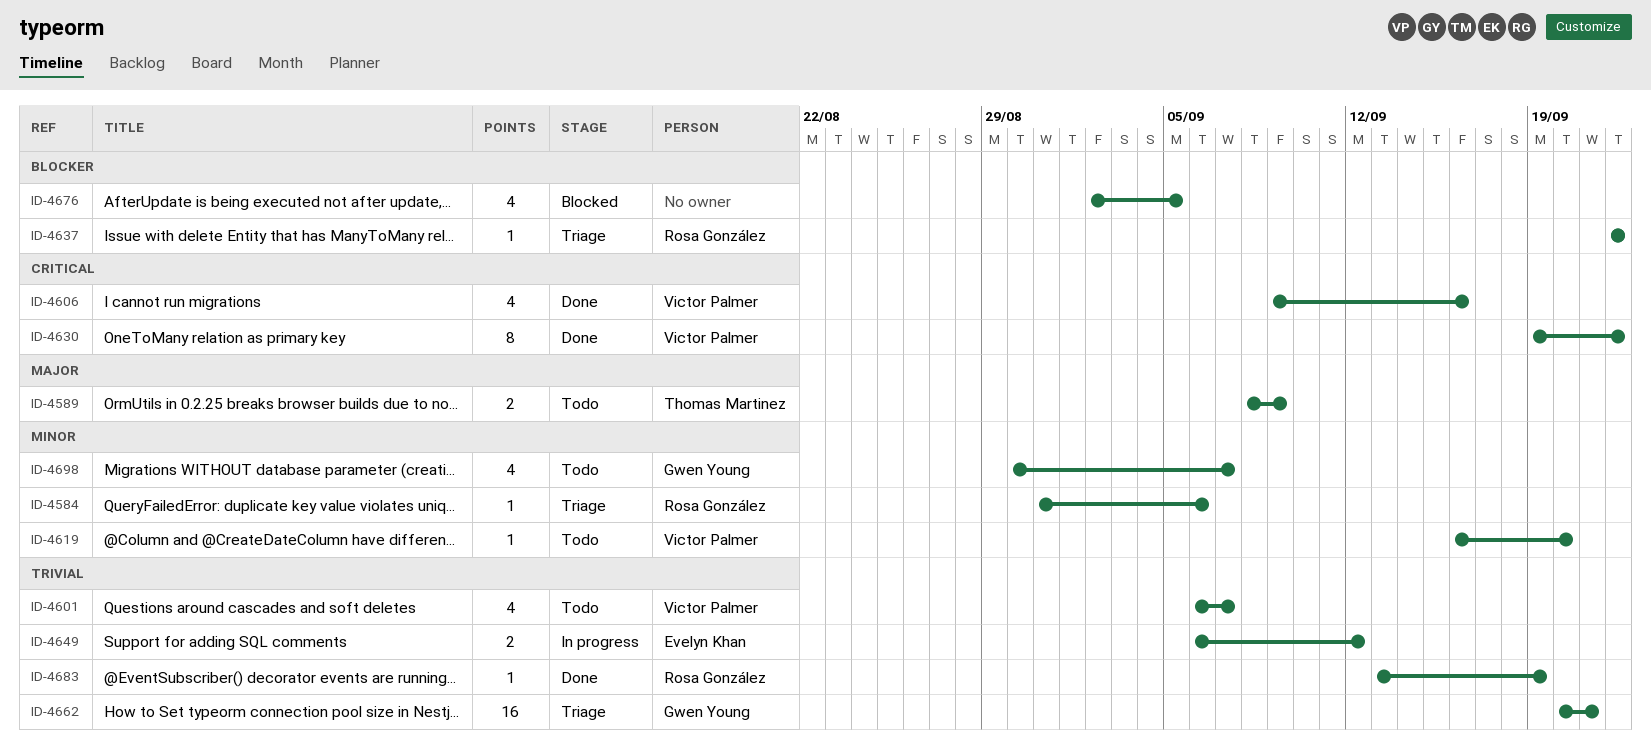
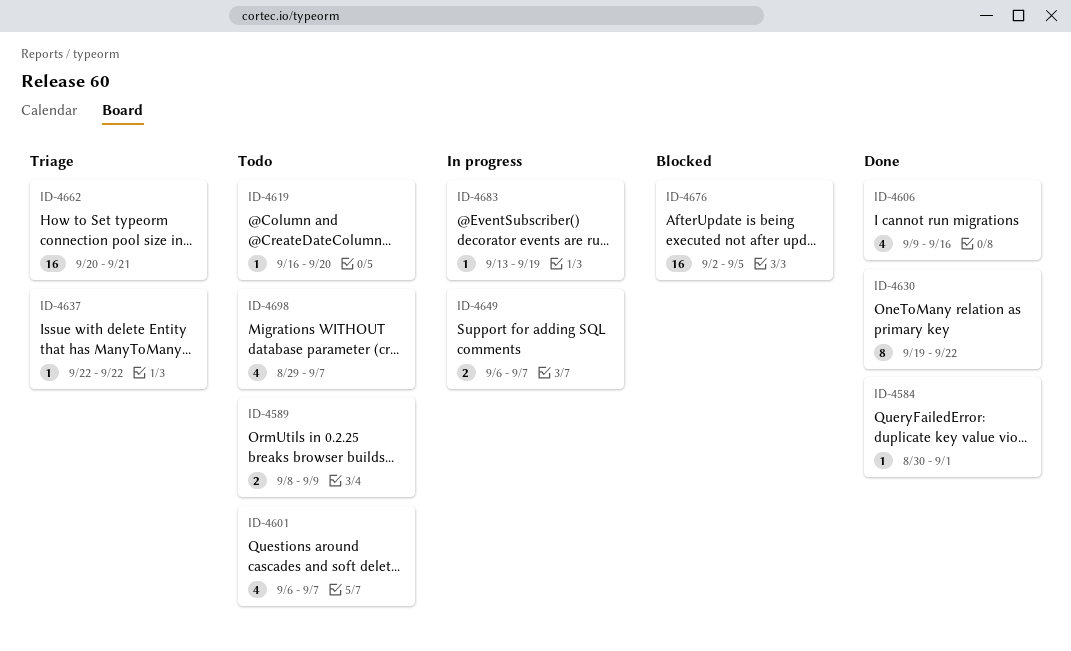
ID-4584, status: Triage -> Done
ID-4584, start: Aug 31 -> Aug 30
ID-4584, due: Sep 6 -> Sep 1
ID-4649, due: Sep 12 -> Sep 7
ID-4676, estimate: 4 -> 16
ID-4683, status: Done -> In progress
ID-4698, start: Aug 30 -> Aug 29

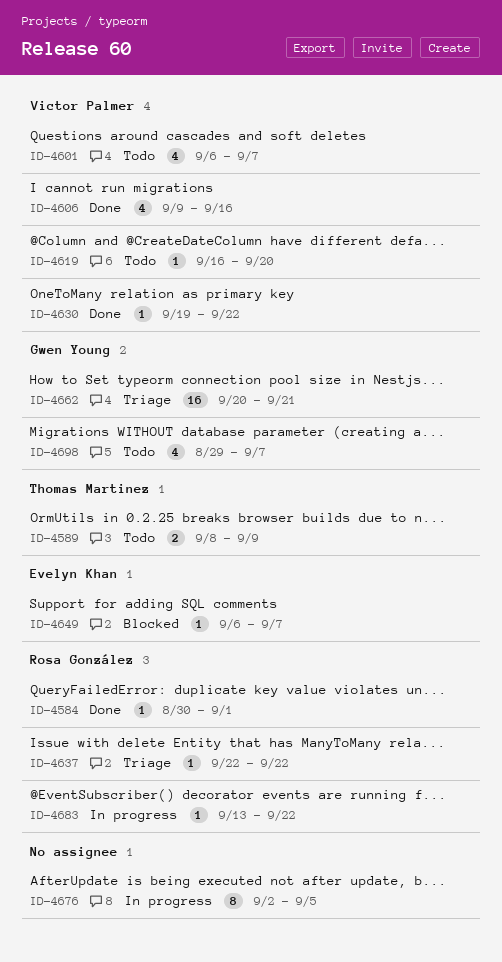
ID-4630, estimate: 8 -> 1
ID-4649, status: In progress -> Blocked
ID-4649, estimate: 2 -> 1
ID-4676, status: Blocked -> In progress
ID-4676, estimate: 16 -> 8
ID-4683, due: Sep 19 -> Sep 22

